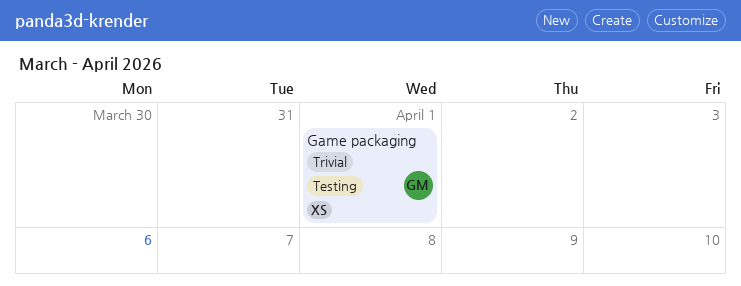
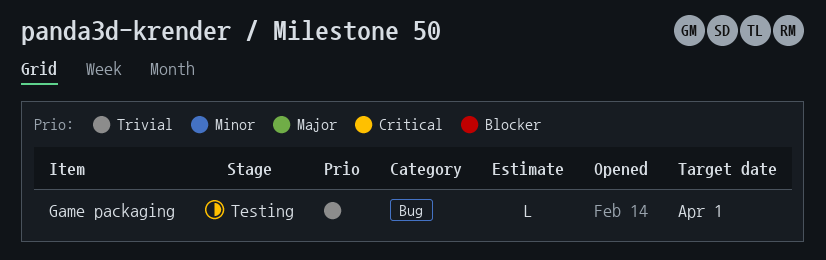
Game packaging, estimate: XS -> L

